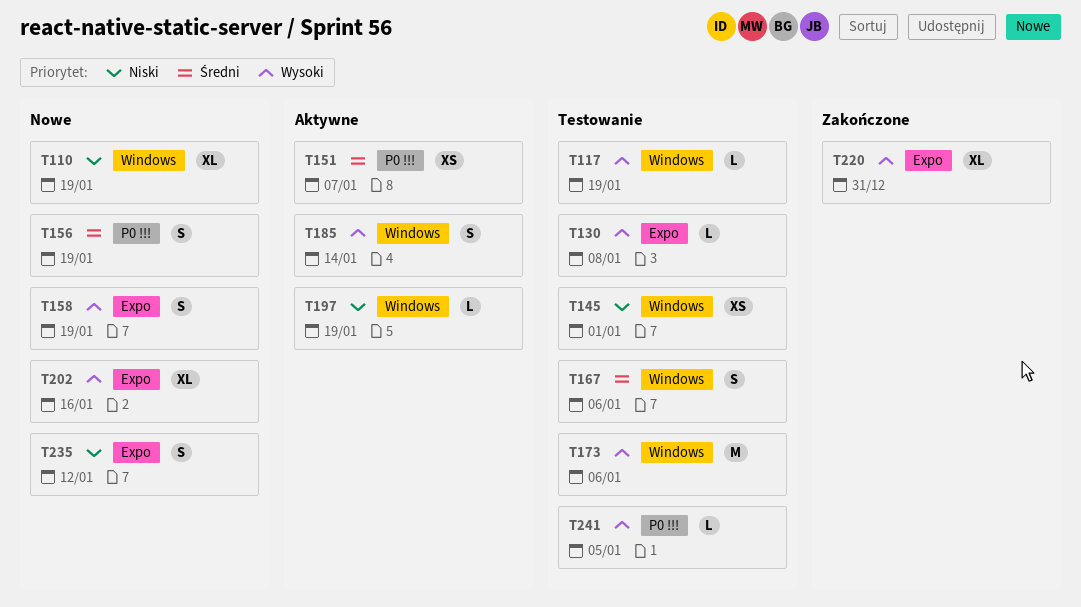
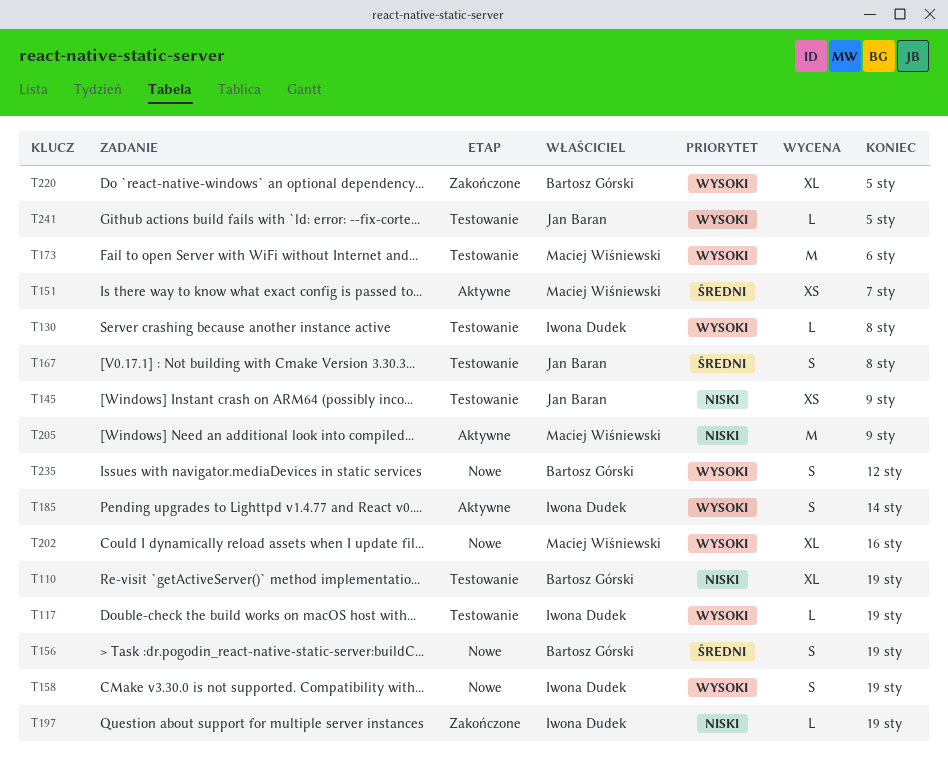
T110, status: Nowe -> Testowanie
T145, due: Jan 1 -> Jan 9
T167, due: Jan 6 -> Jan 8
T197, status: Aktywne -> Zakończone
T205: none -> present
T220, due: Dec 31 -> Jan 5
T235, priority: Niski -> Wysoki

